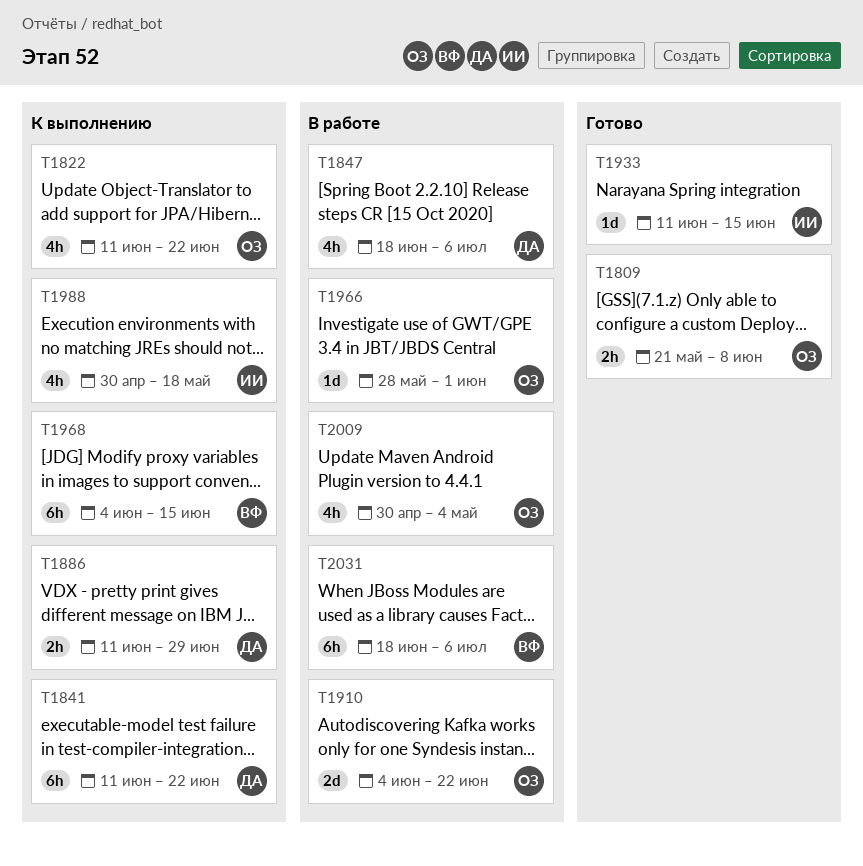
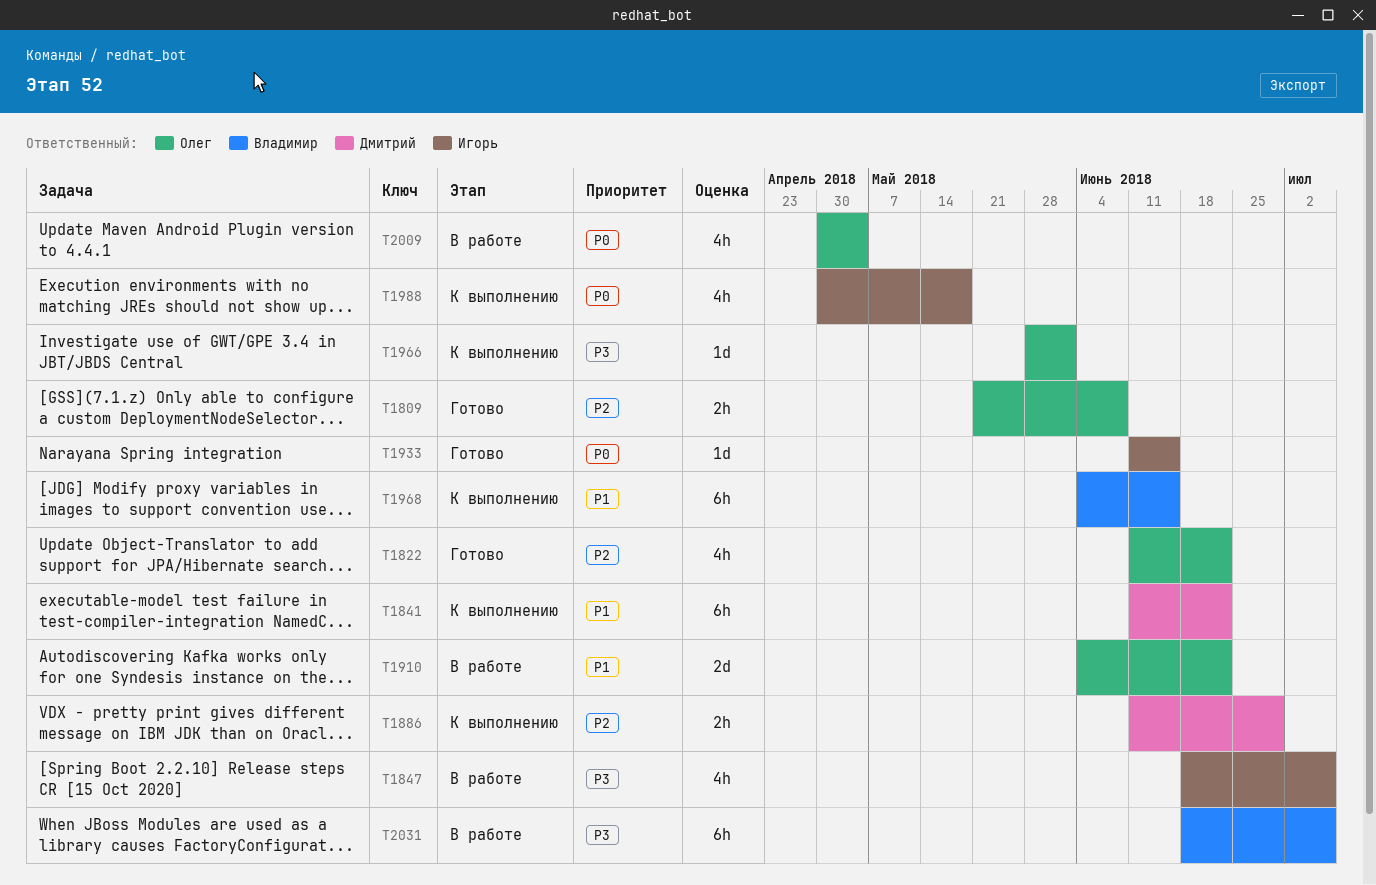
T1822, status: К выполнению -> Готово
T1847, owner: Дмитрий -> Игорь
T1966, status: В работе -> К выполнению

